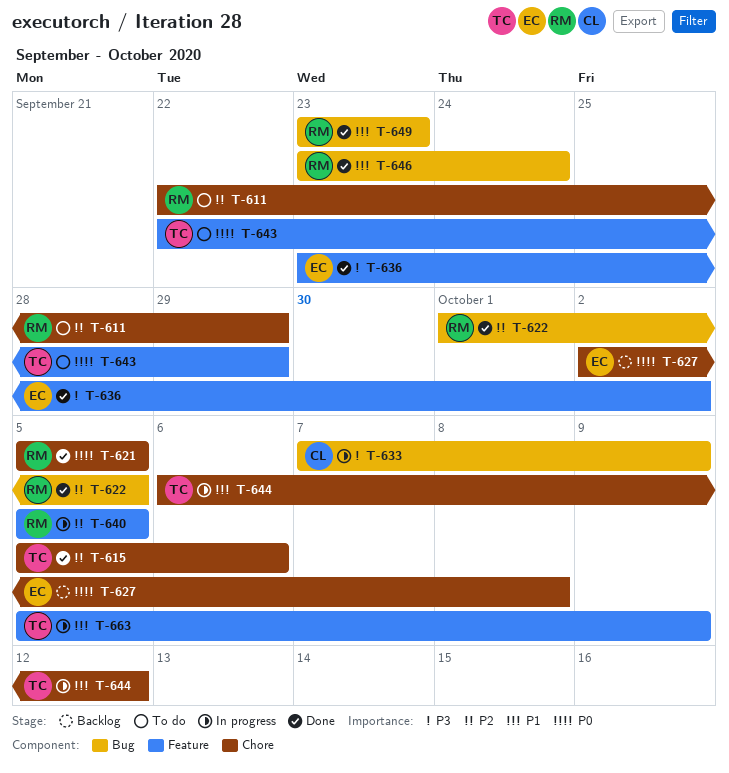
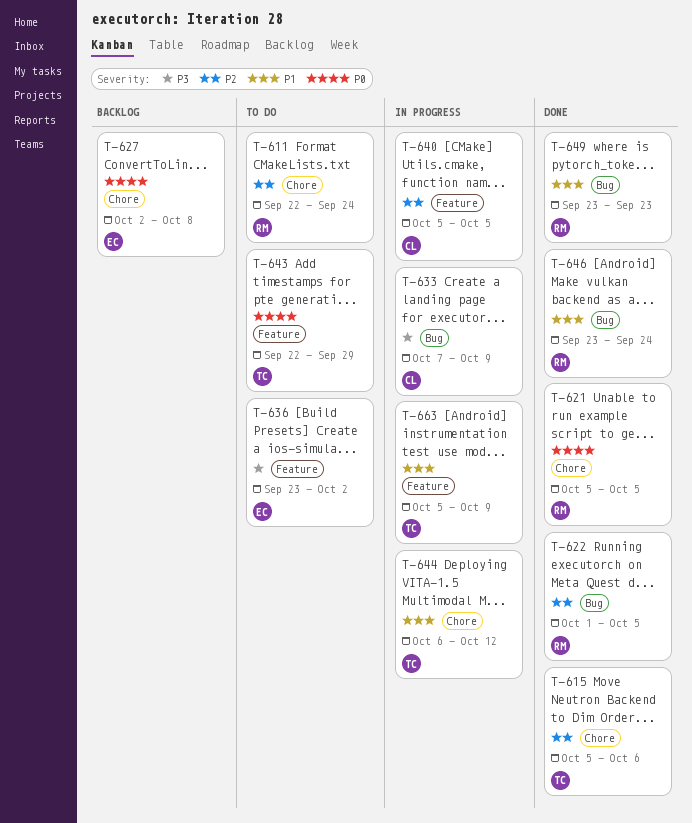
T-611, due: Sep 29 -> Sep 24
T-636, status: Done -> To do
T-640, owner: RM -> CL

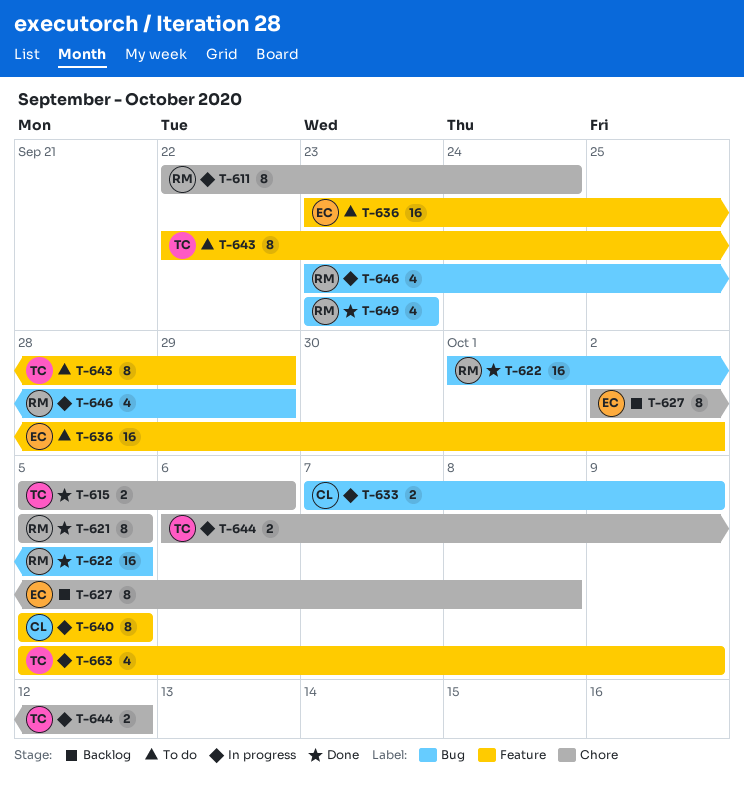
T-611, status: To do -> In progress
T-646, status: Done -> In progress
T-646, due: Sep 24 -> Sep 29

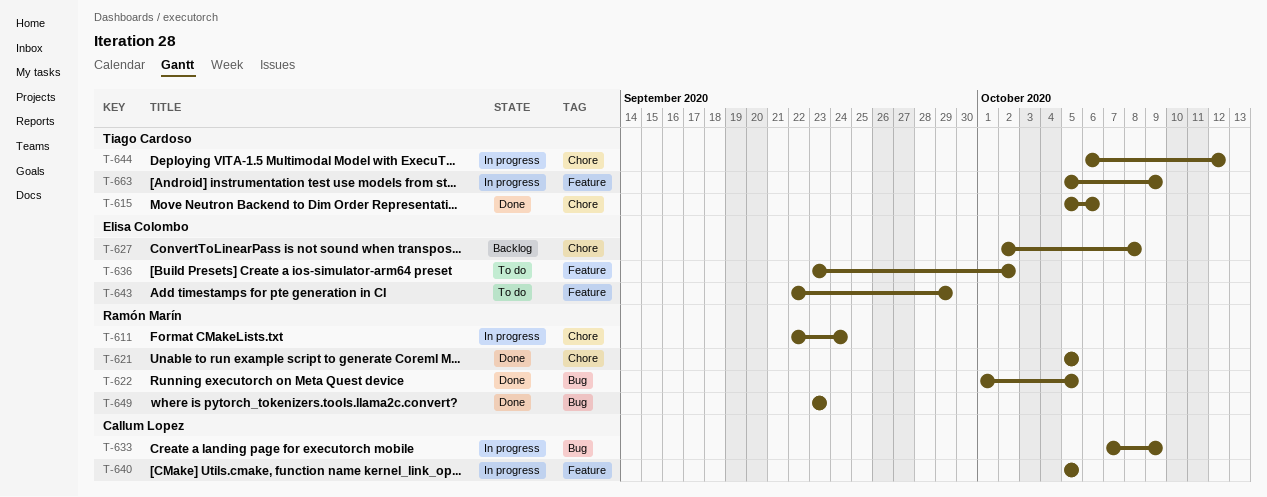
T-643, owner: Tiago Cardoso -> Elisa Colombo
T-646: present -> none

